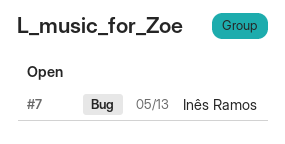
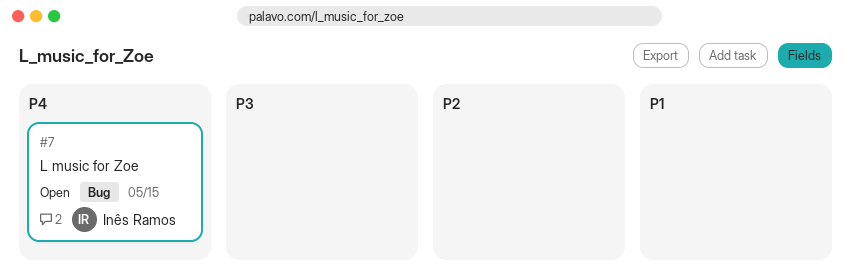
#7, due: May 13 -> May 15

